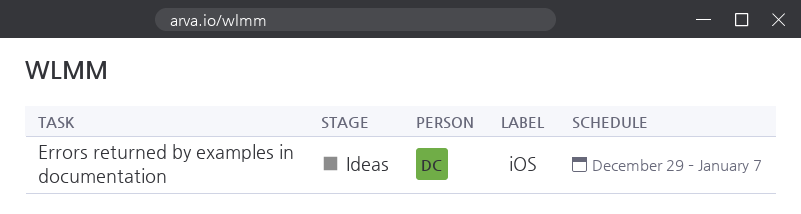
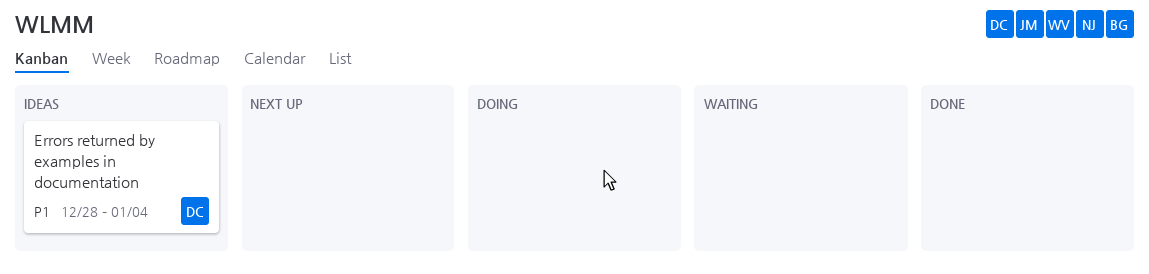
Errors returned by examples in documentation, start: Dec 29 -> Dec 28
Errors returned by examples in documentation, due: Jan 7 -> Jan 4

